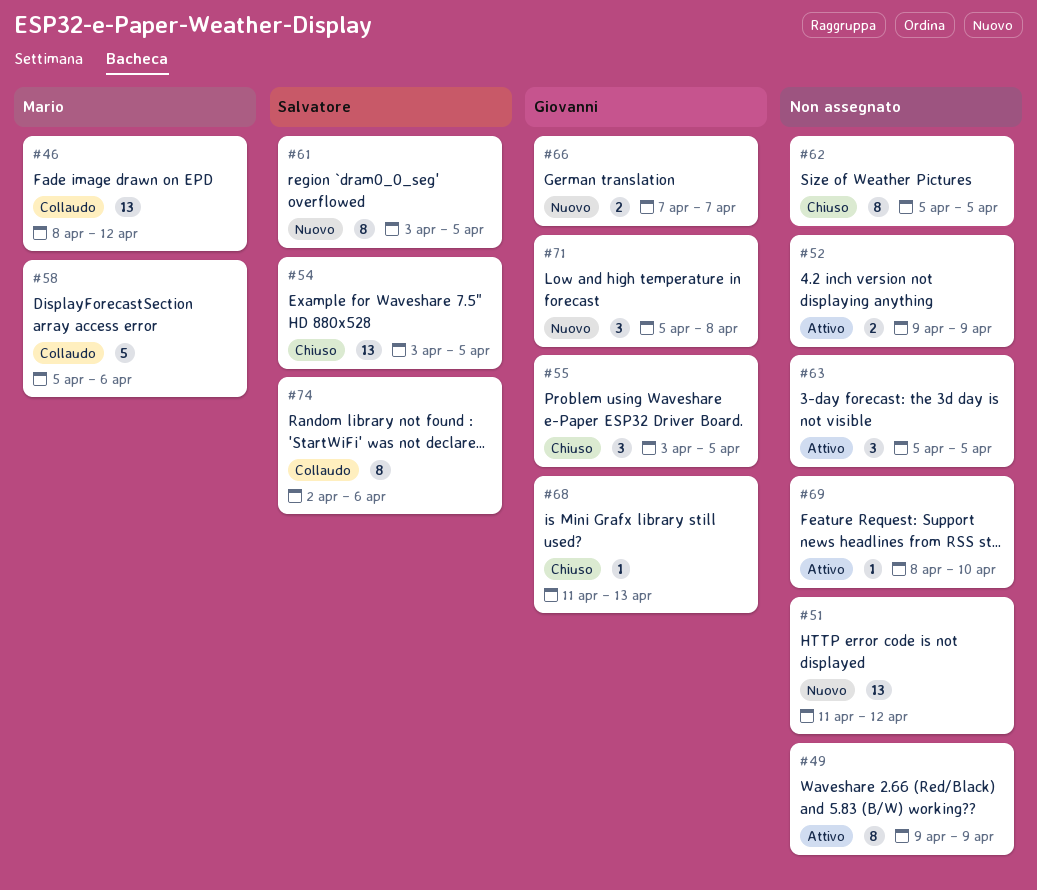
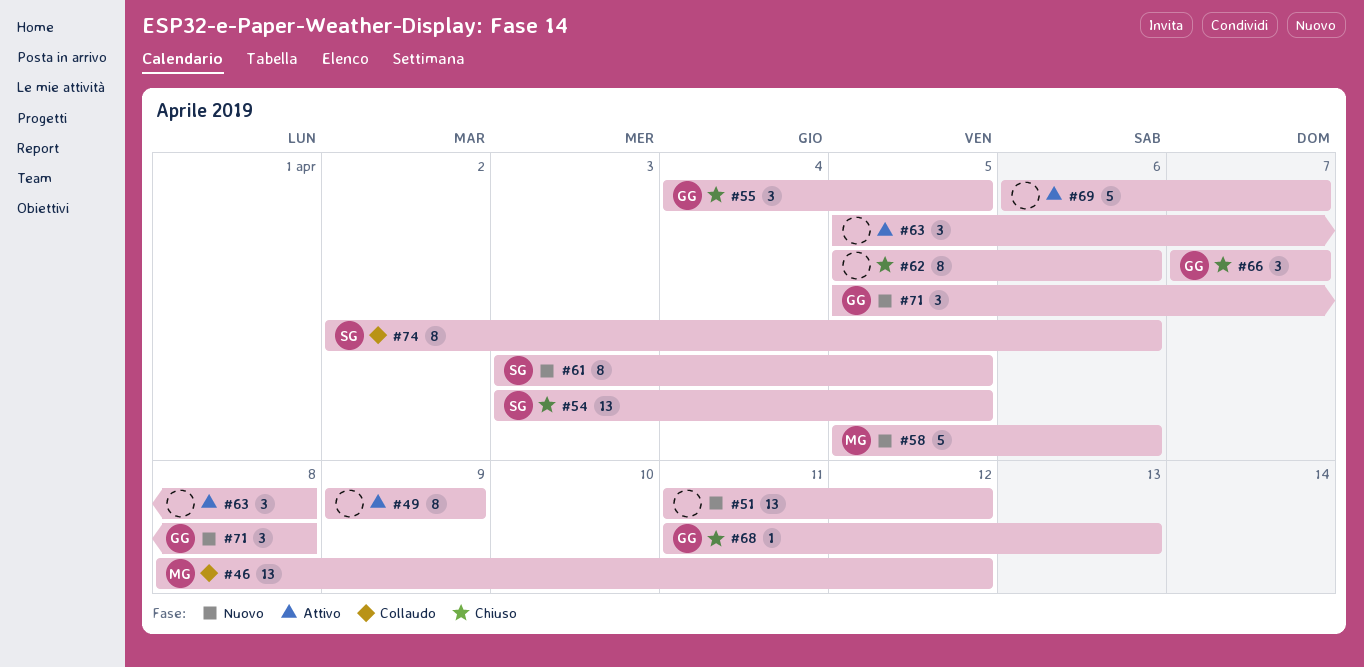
#52: present -> none
#55, start: Apr 3 -> Apr 4
#58, status: Collaudo -> Nuovo
#62, due: Apr 5 -> Apr 6
#63, due: Apr 5 -> Apr 8
#66, status: Nuovo -> Chiuso
#66, estimate: 2 -> 3
#69, estimate: 1 -> 5
#69, start: Apr 8 -> Apr 6
#69, due: Apr 10 -> Apr 7

